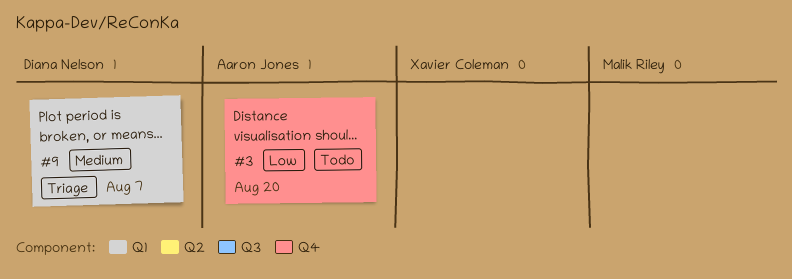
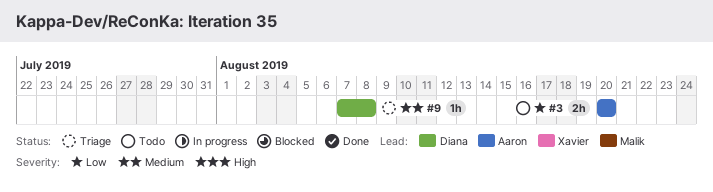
#9, due: Aug 7 -> Aug 8

